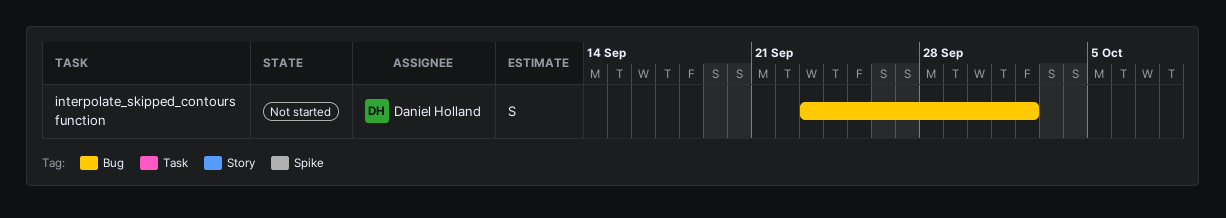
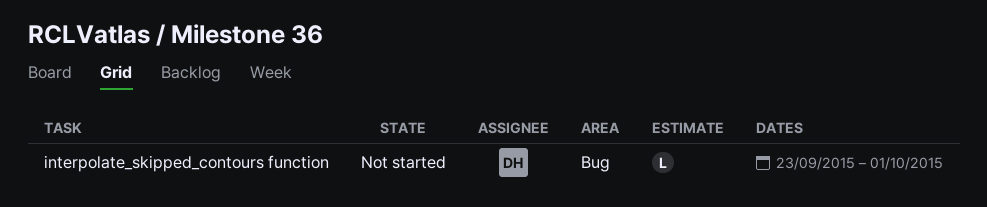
interpolate_skipped_contours function, estimate: S -> L
interpolate_skipped_contours function, due: Oct 2 -> Oct 1

